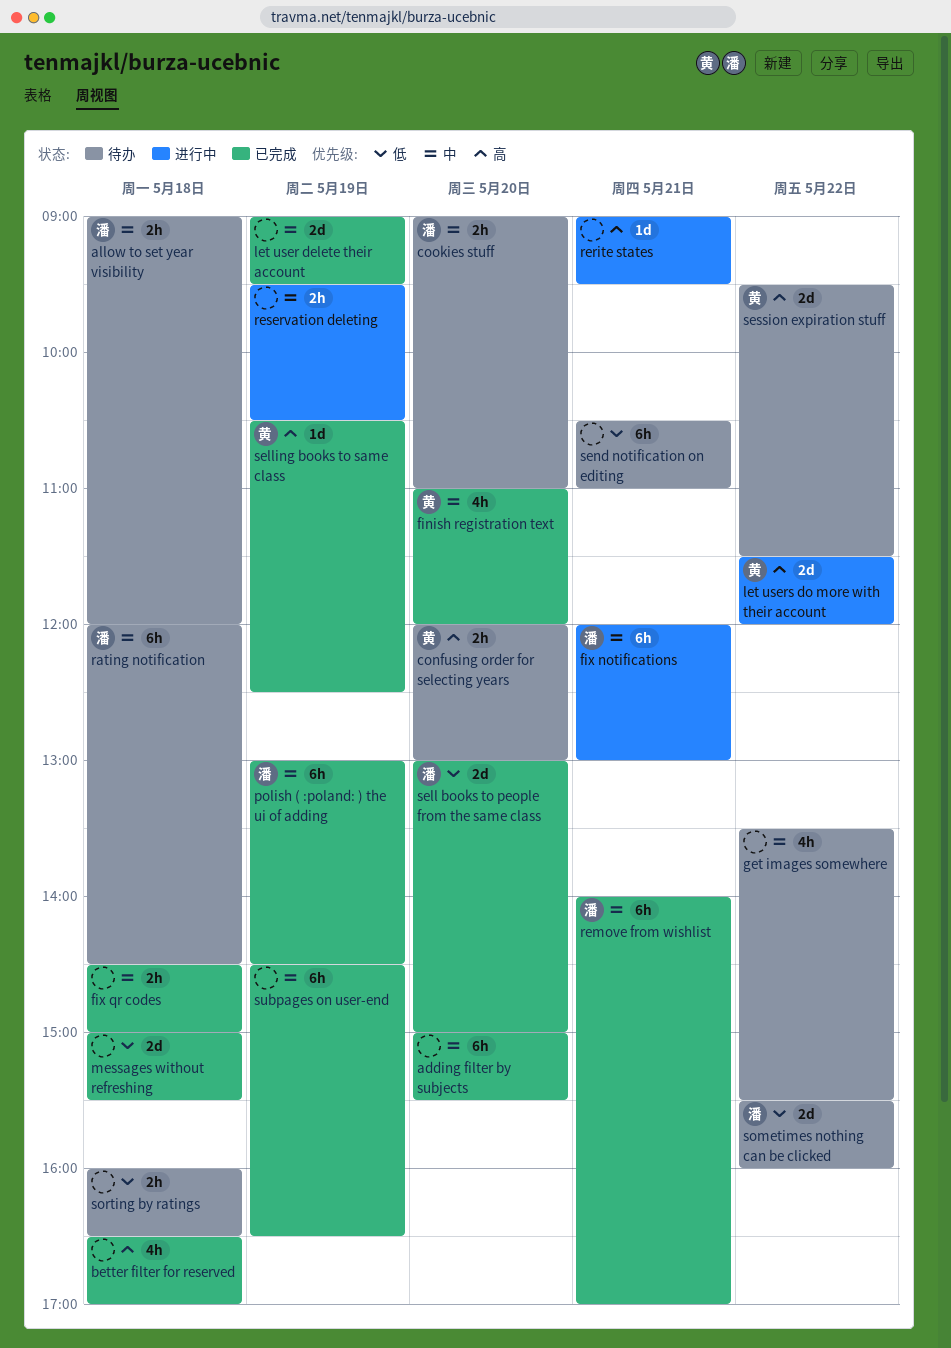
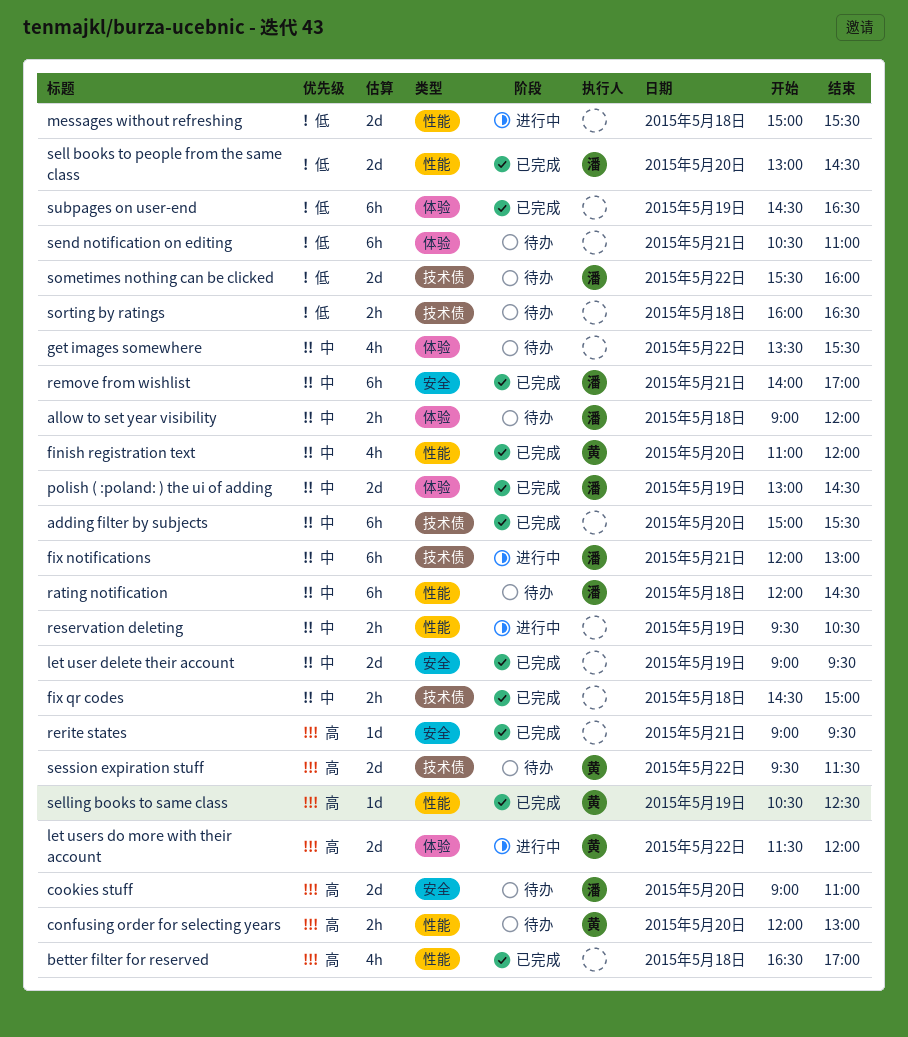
cookies stuff, priority: 中 -> 高
cookies stuff, estimate: 2h -> 2d
messages without refreshing, status: 已完成 -> 进行中
polish ( :poland: ) the ui of adding, estimate: 6h -> 2d
rerite states, status: 进行中 -> 已完成
sell books to people from the same class, ends: 15:00 -> 14:30
subpages on user-end, priority: 中 -> 低

